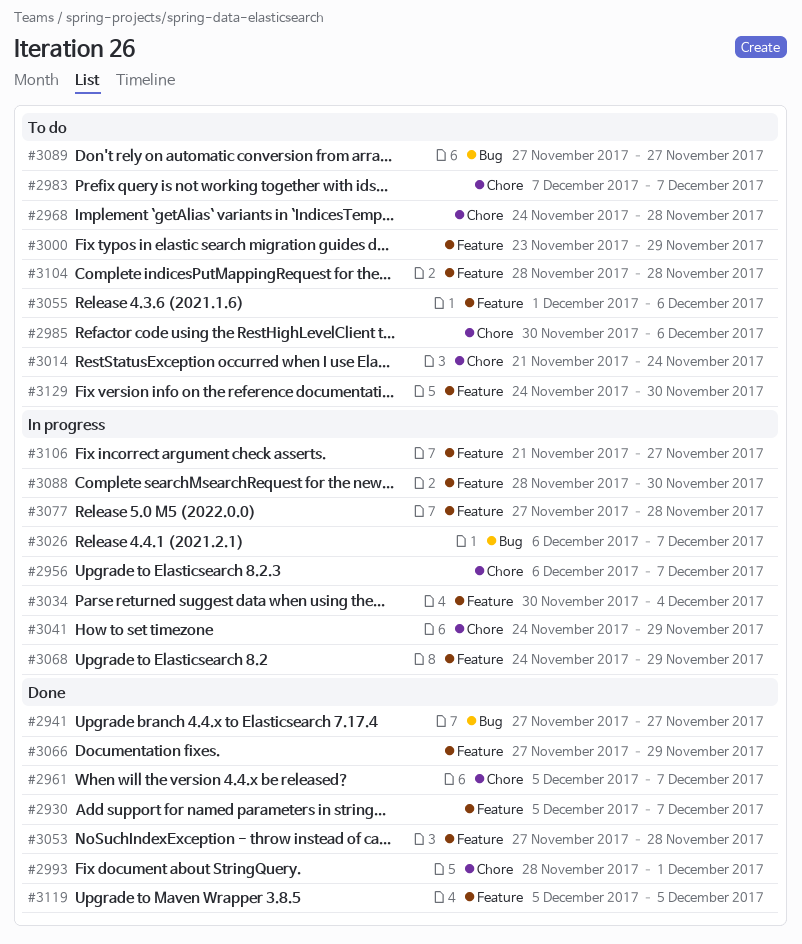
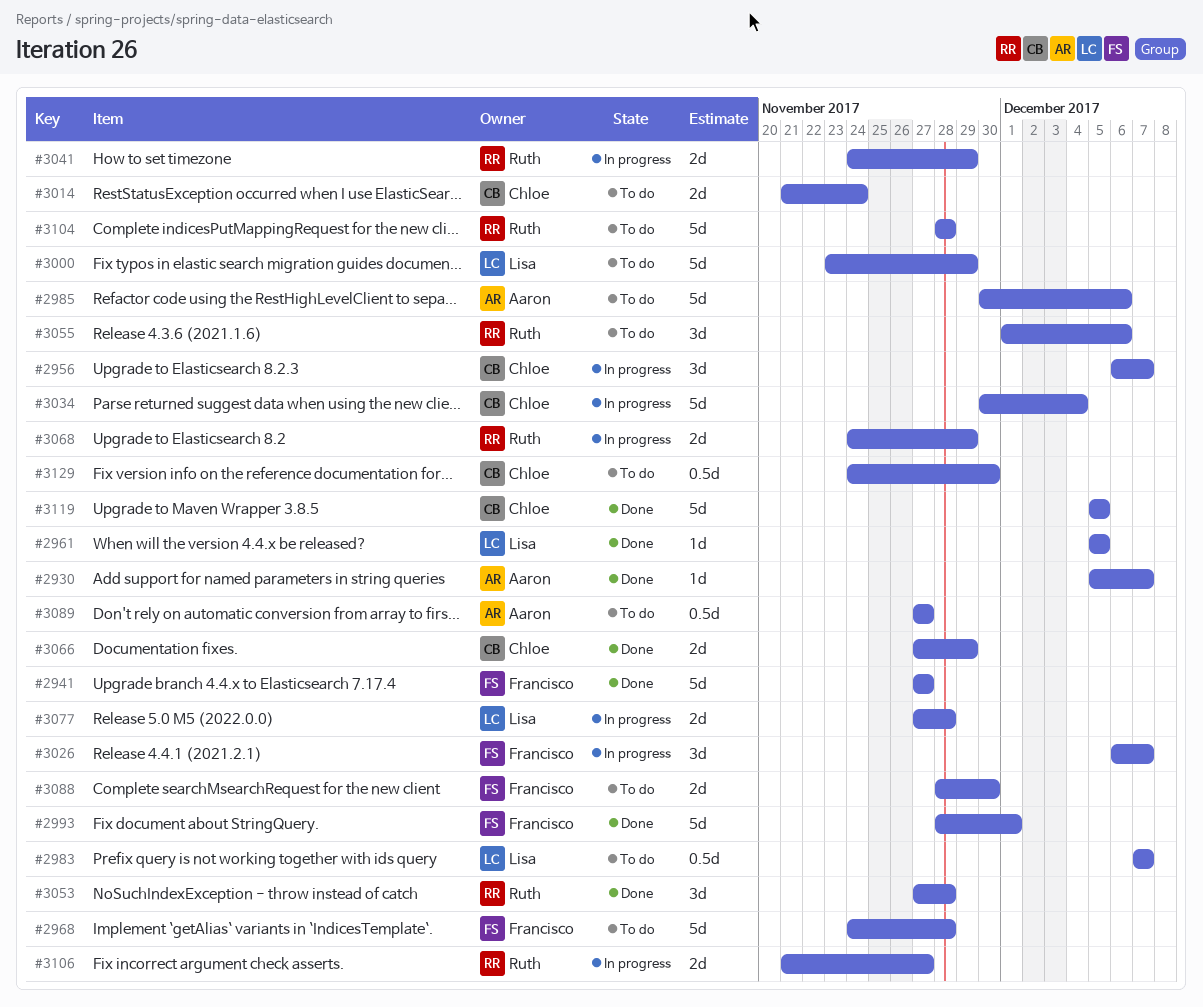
#2961, due: Dec 7 -> Dec 5
#3088, status: In progress -> To do

